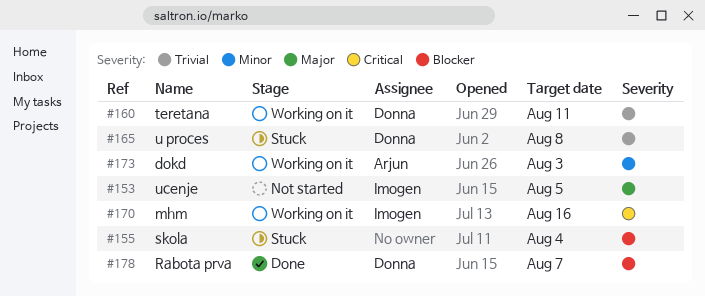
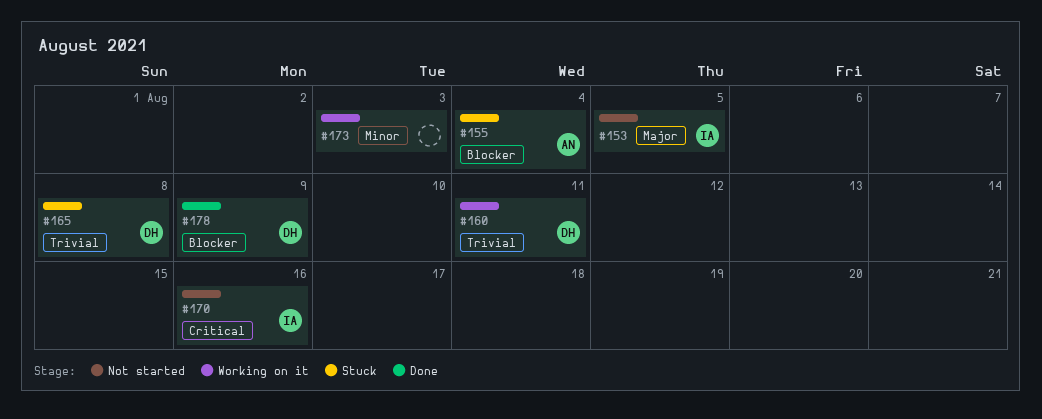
#155, owner: none -> Arjun
#170, status: Working on it -> Not started
#173, owner: Arjun -> none
#178, due: Aug 7 -> Aug 9

